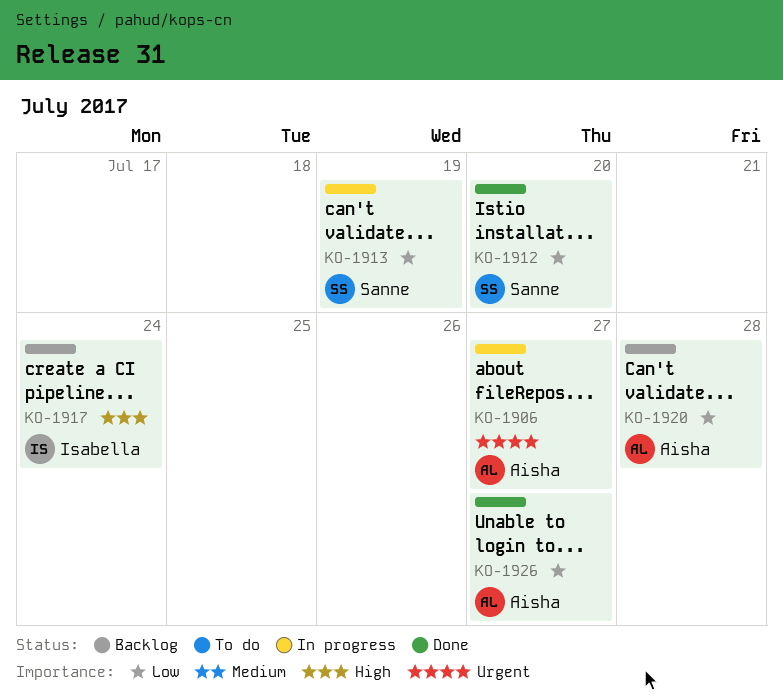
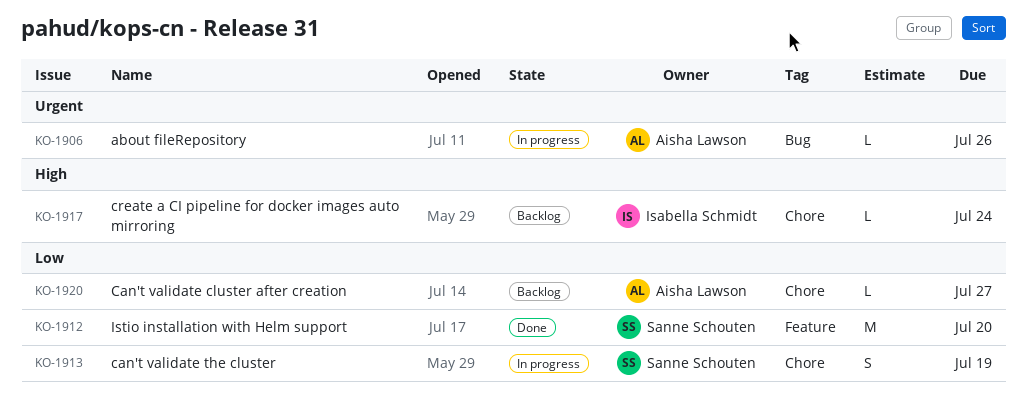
KO-1906, due: Jul 27 -> Jul 26
KO-1920, due: Jul 28 -> Jul 27
KO-1926: present -> none

